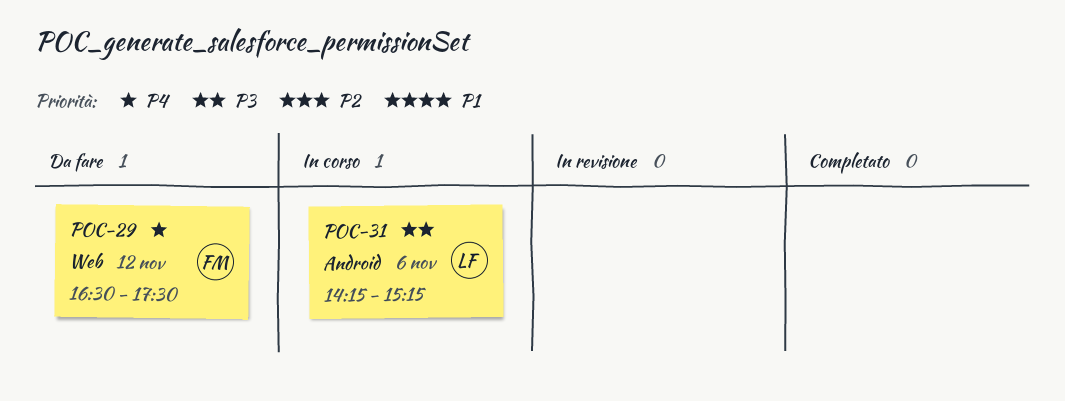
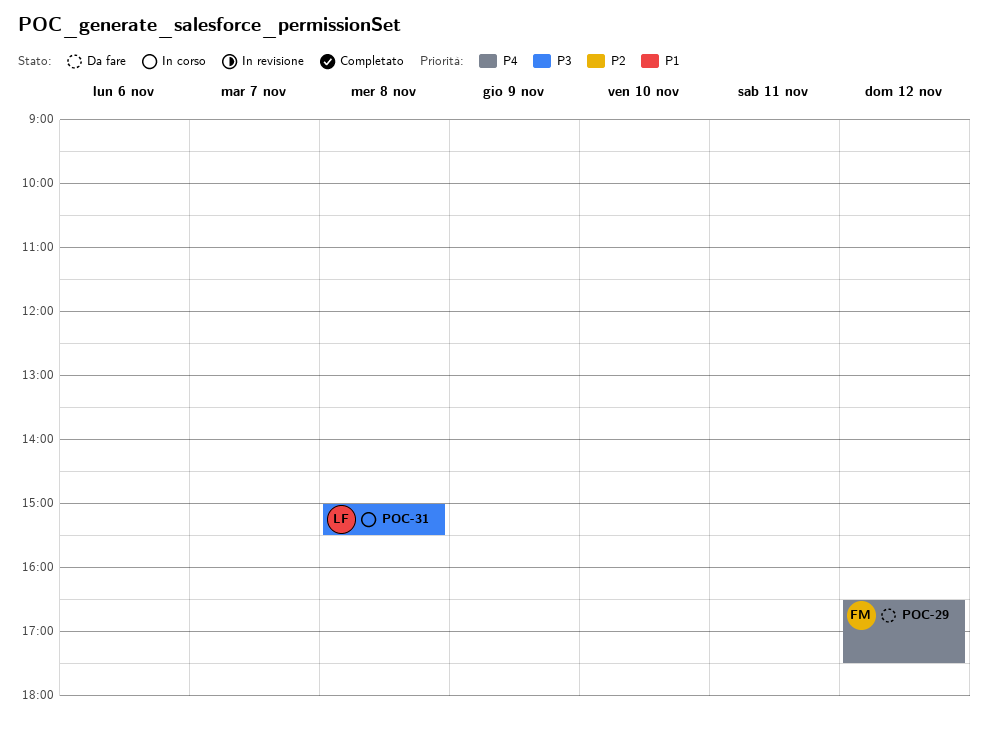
POC-31, day: Nov 6 -> Nov 8
POC-31, begins: 14:15 -> 15:00
POC-31, ends: 15:15 -> 15:30

